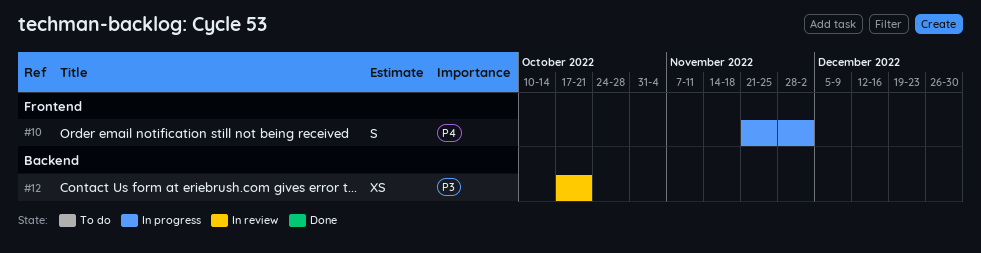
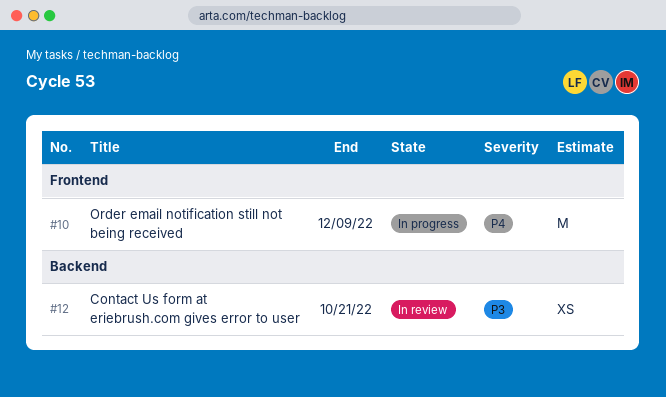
#10, estimate: S -> M
#10, due: Dec 2 -> Dec 9

